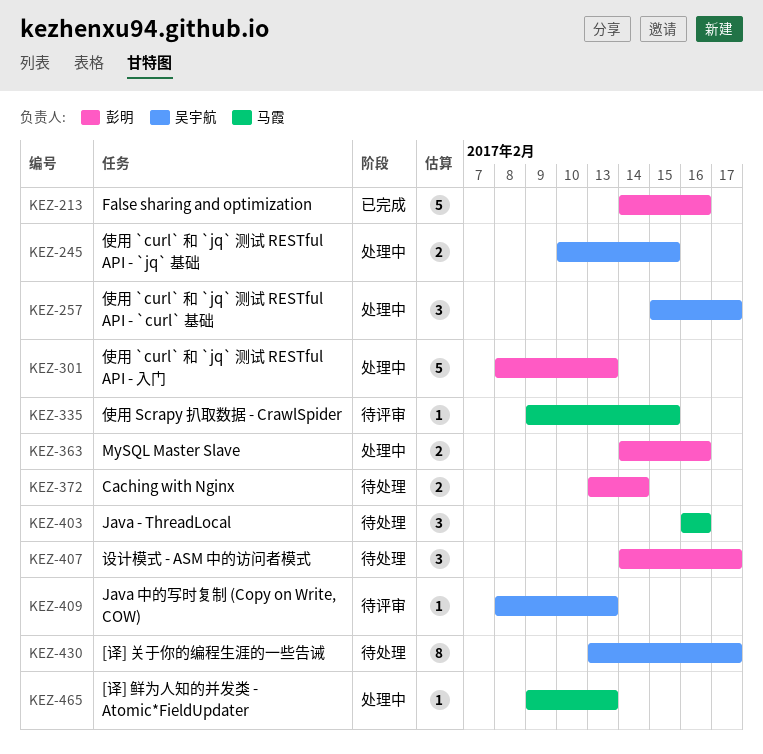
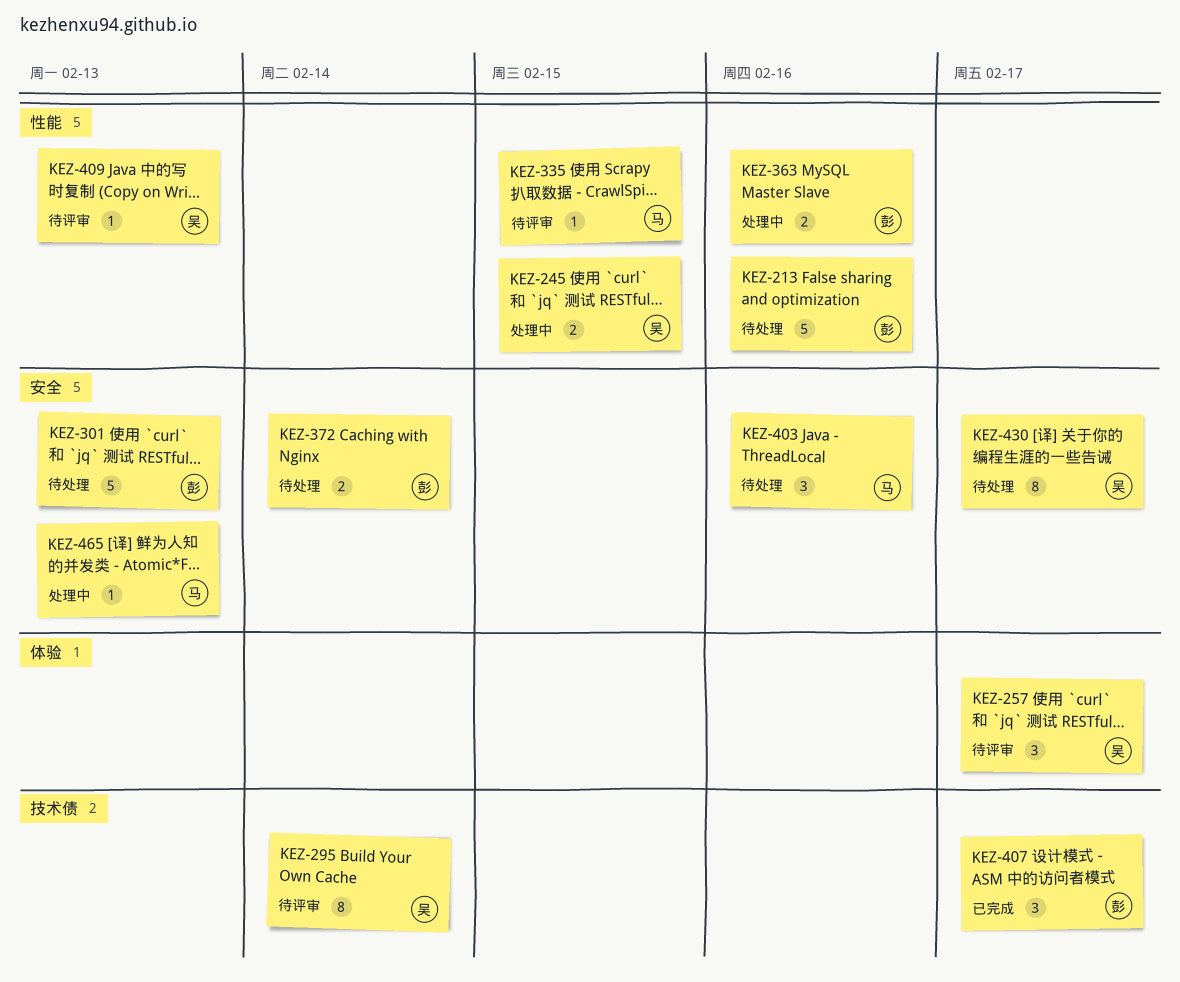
KEZ-213, status: 已完成 -> 待处理
KEZ-257, status: 处理中 -> 待评审
KEZ-295: none -> present
KEZ-301, status: 处理中 -> 待处理
KEZ-407, status: 待处理 -> 已完成

